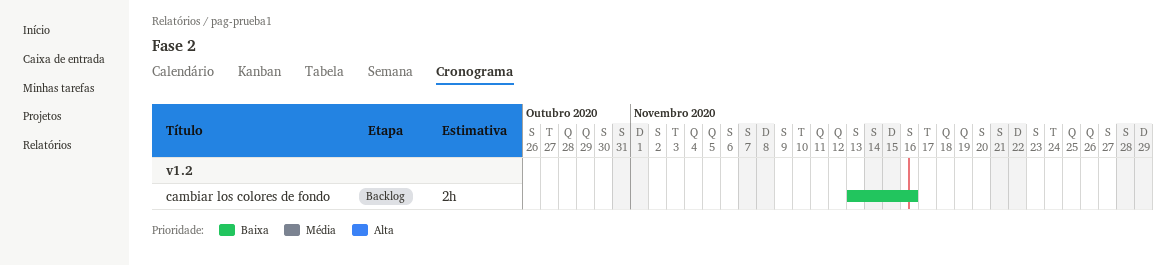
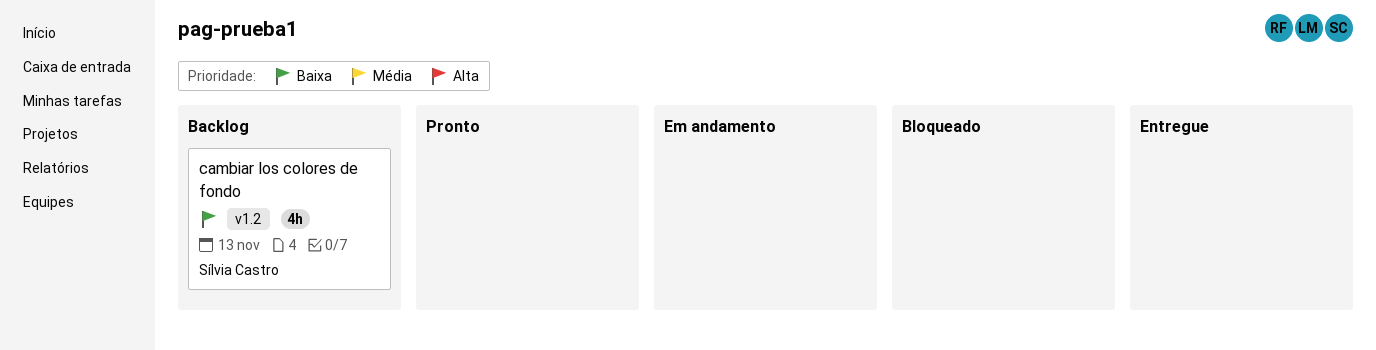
cambiar los colores de fondo, estimate: 2h -> 4h
cambiar los colores de fondo, due: Nov 16 -> Nov 13

